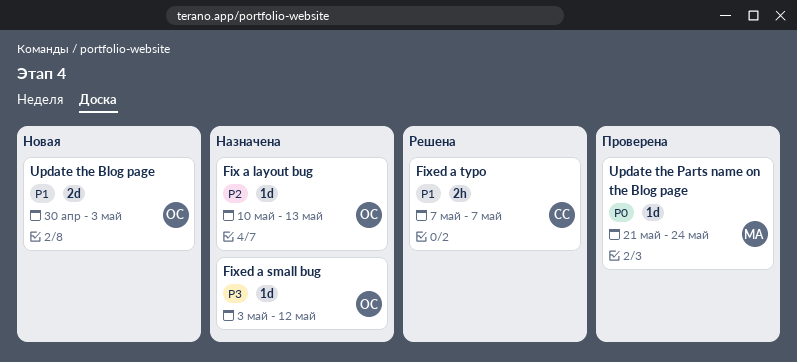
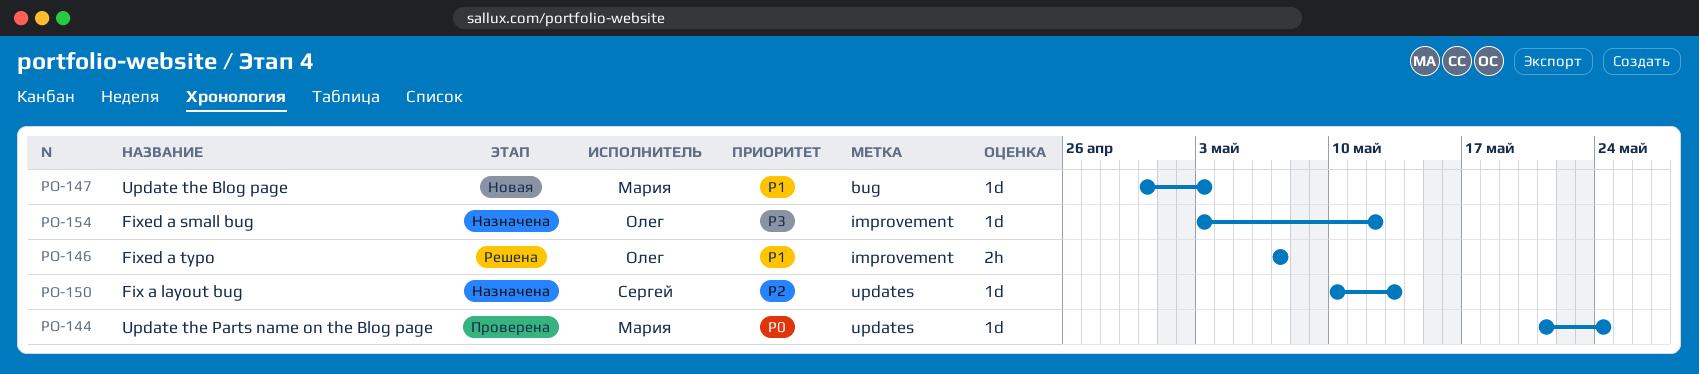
Fix a layout bug, owner: Олег -> Сергей
Fixed a typo, owner: Сергей -> Олег
Update the Blog page, owner: Олег -> Мария
Update the Blog page, estimate: 2d -> 1d

